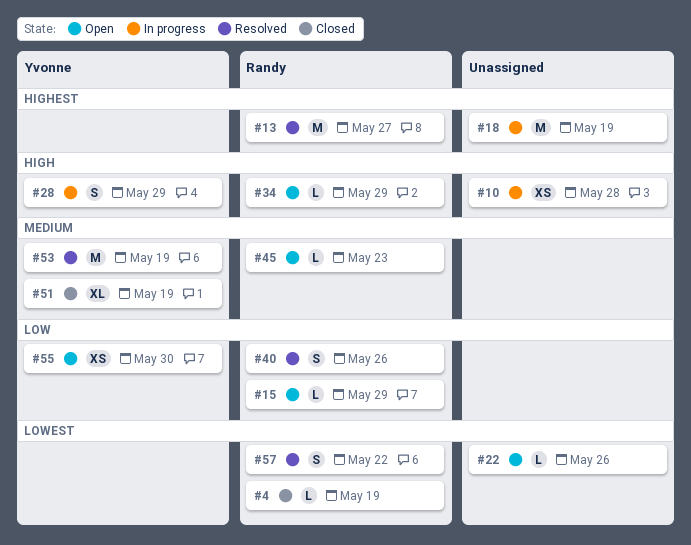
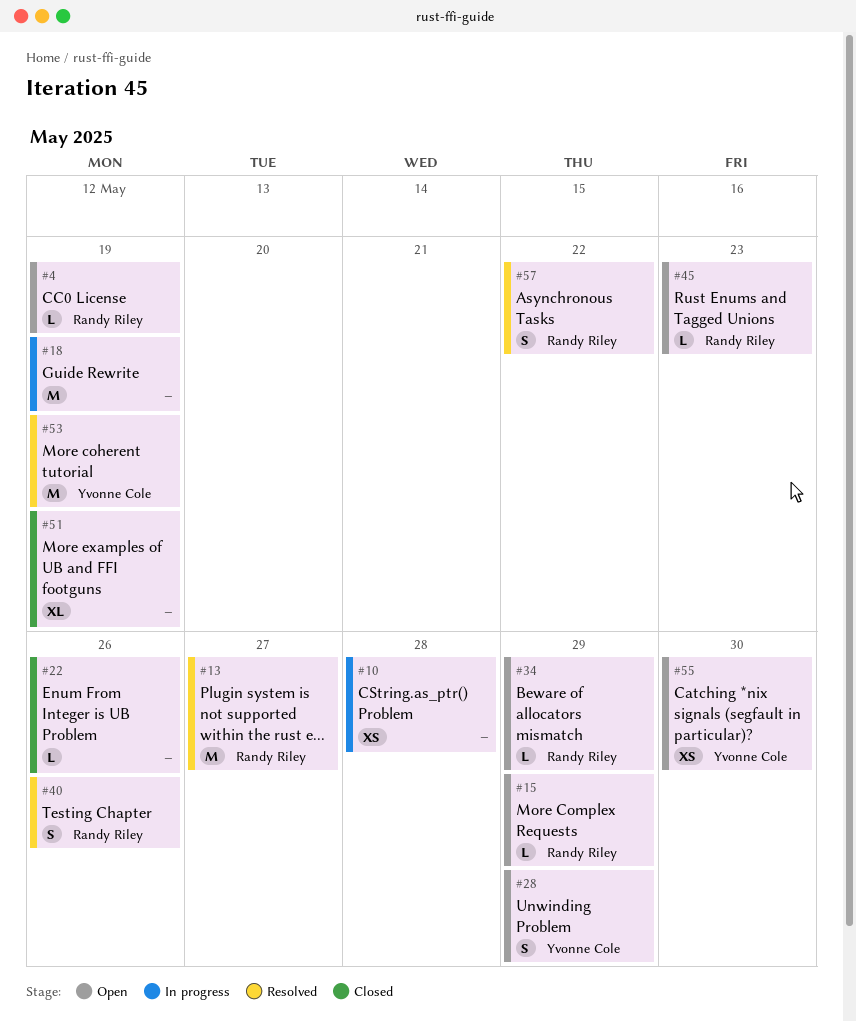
#4, status: Closed -> Open
#22, status: Open -> Closed
#28, status: In progress -> Open
#51, owner: Yvonne Cole -> none

